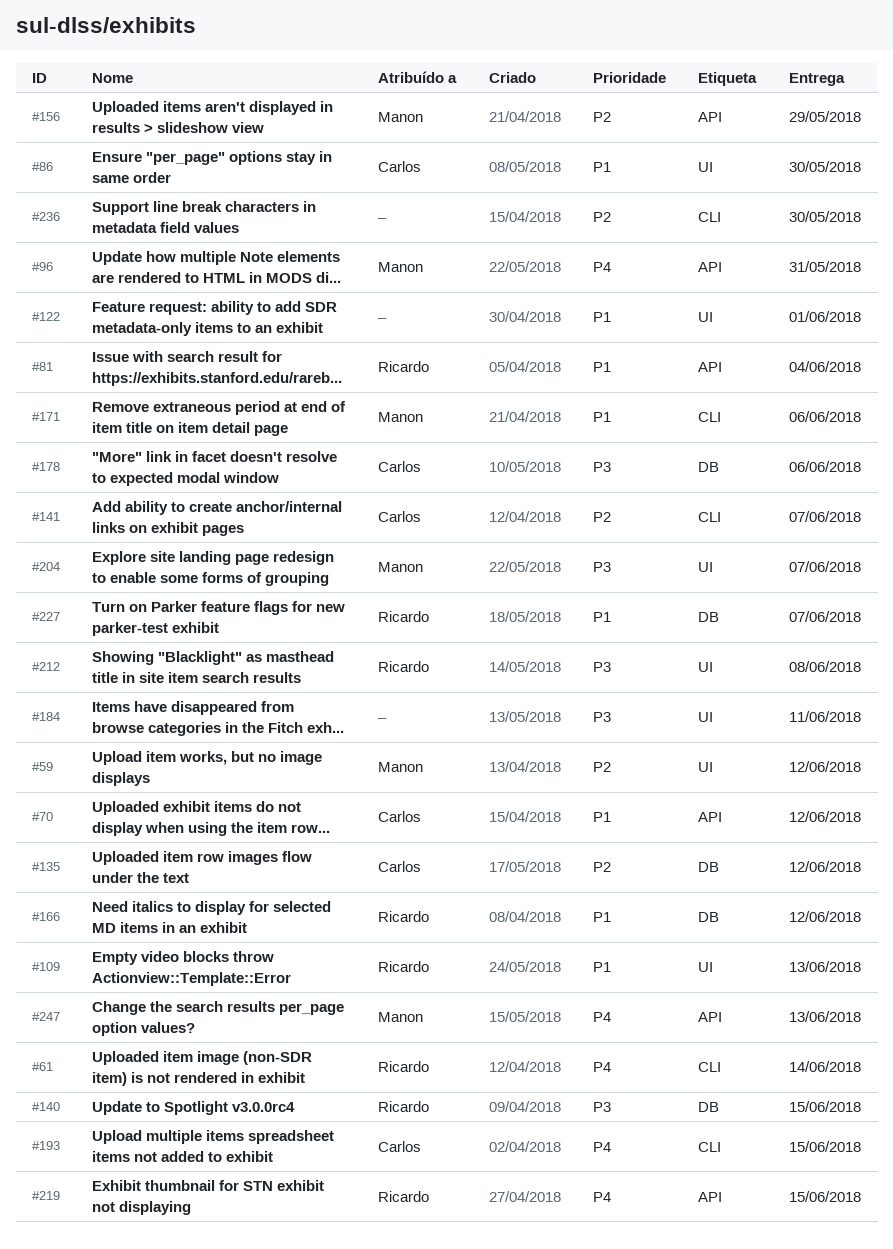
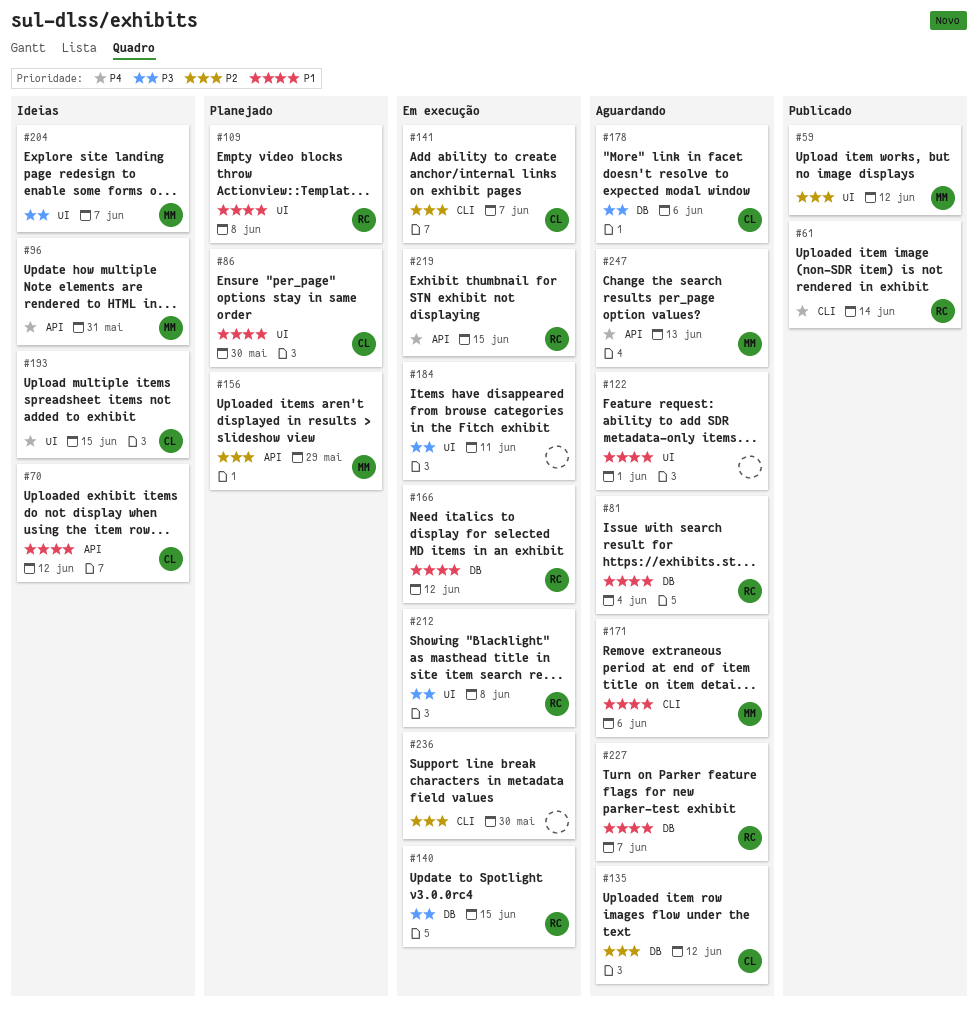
#81, label: API -> DB
#109, due: Jun 13 -> Jun 8
#193, label: CLI -> UI

